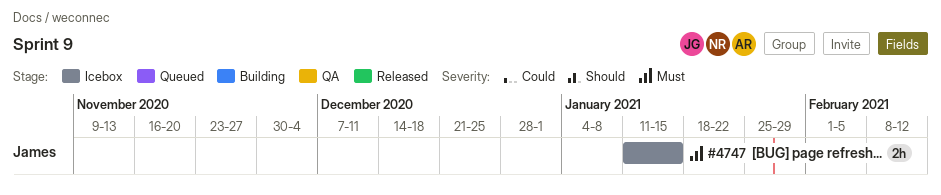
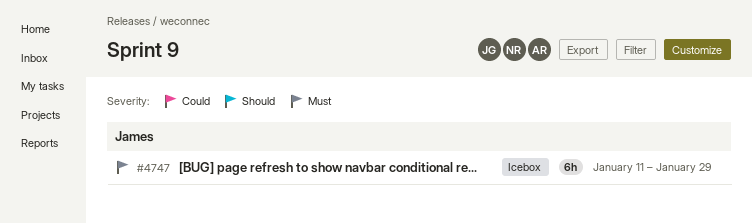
#4747, estimate: 2h -> 6h
#4747, due: Jan 15 -> Jan 29

